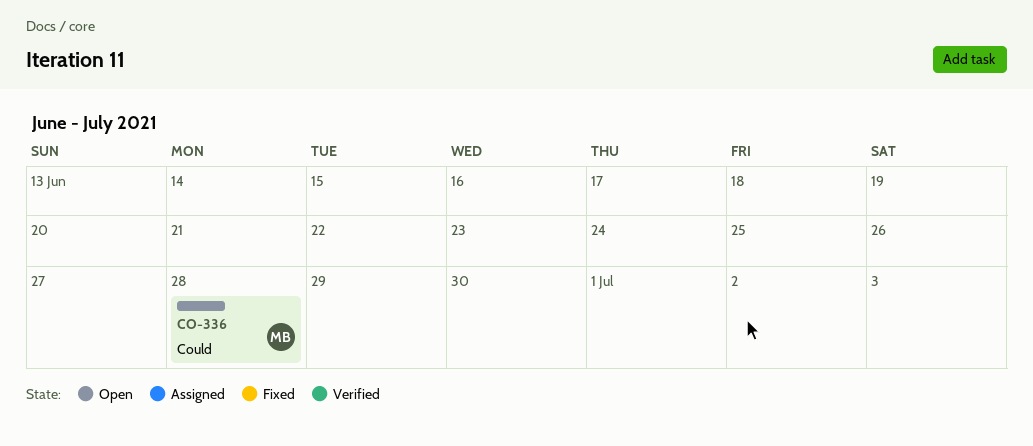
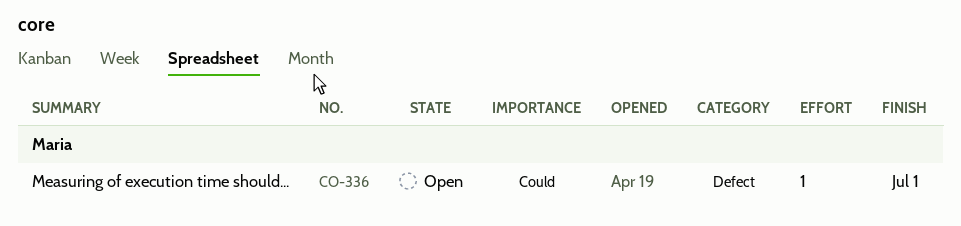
CO-336, due: Jun 28 -> Jul 1

